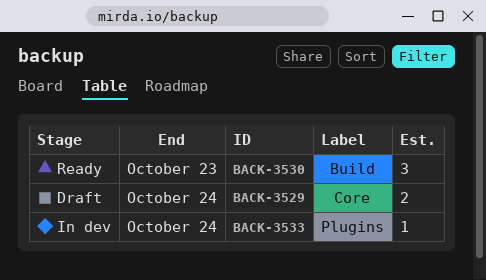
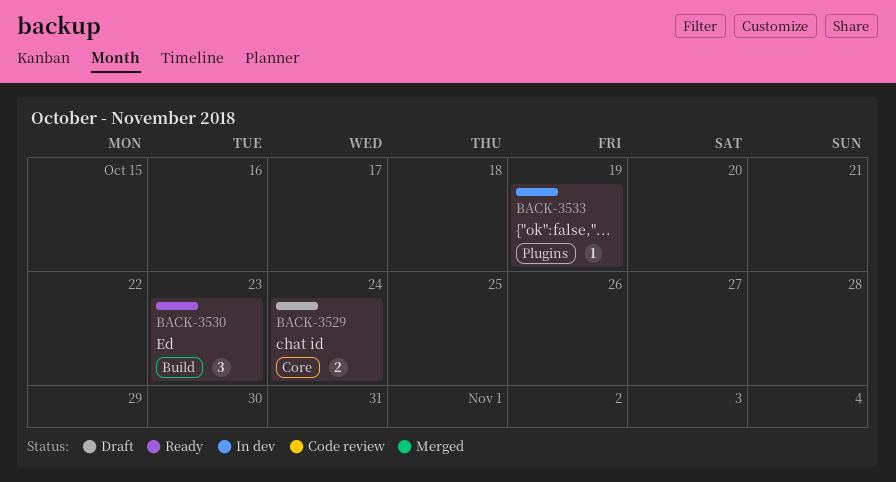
BACK-3533, due: Oct 24 -> Oct 19

